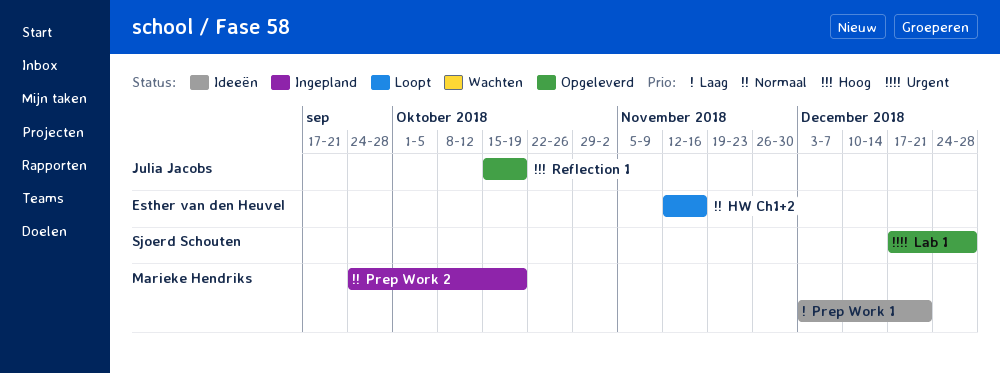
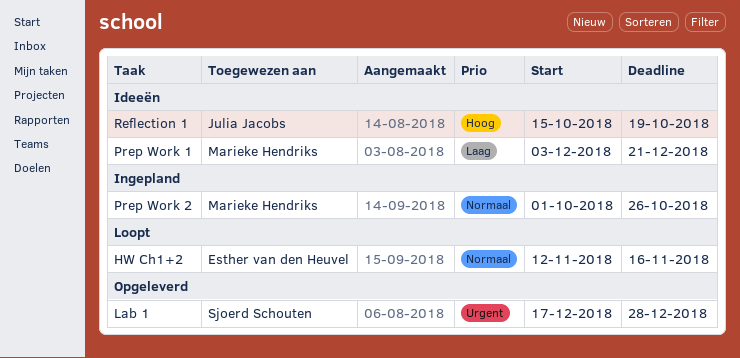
Prep Work 2, start: Sep 24 -> Oct 1
Prep Work 2, due: Oct 19 -> Oct 26
Reflection 1, status: Opgeleverd -> Ideeën

